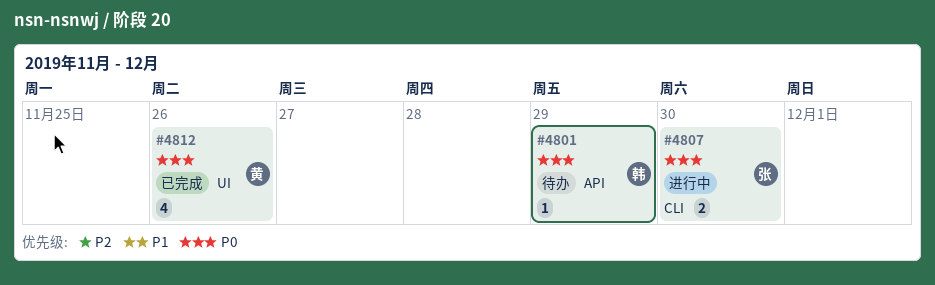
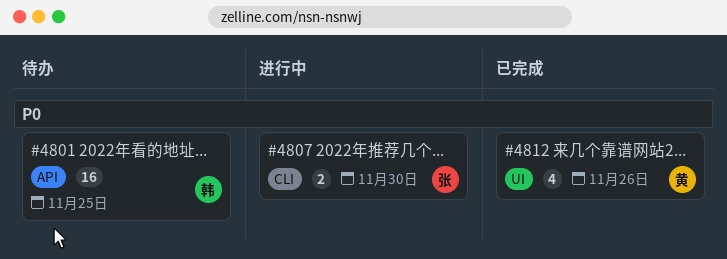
#4801, estimate: 1 -> 16
#4801, day: Nov 29 -> Nov 25

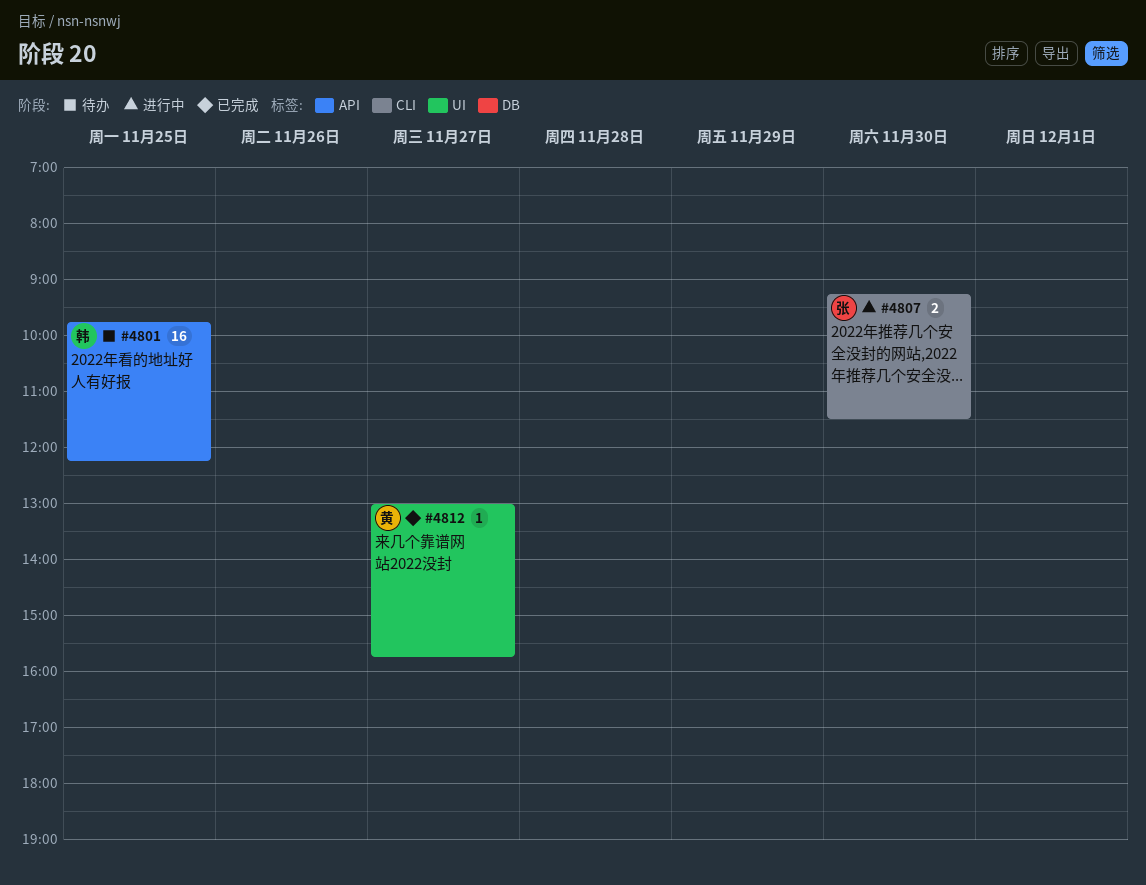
#4812, estimate: 4 -> 1
#4812, day: Nov 26 -> Nov 27

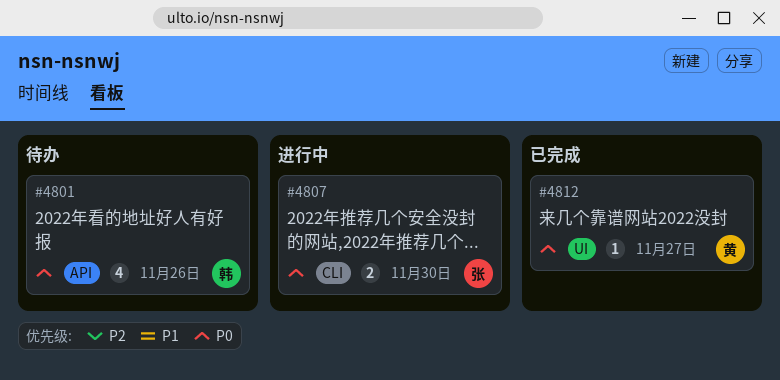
#4801, estimate: 16 -> 4
#4801, day: Nov 25 -> Nov 26

